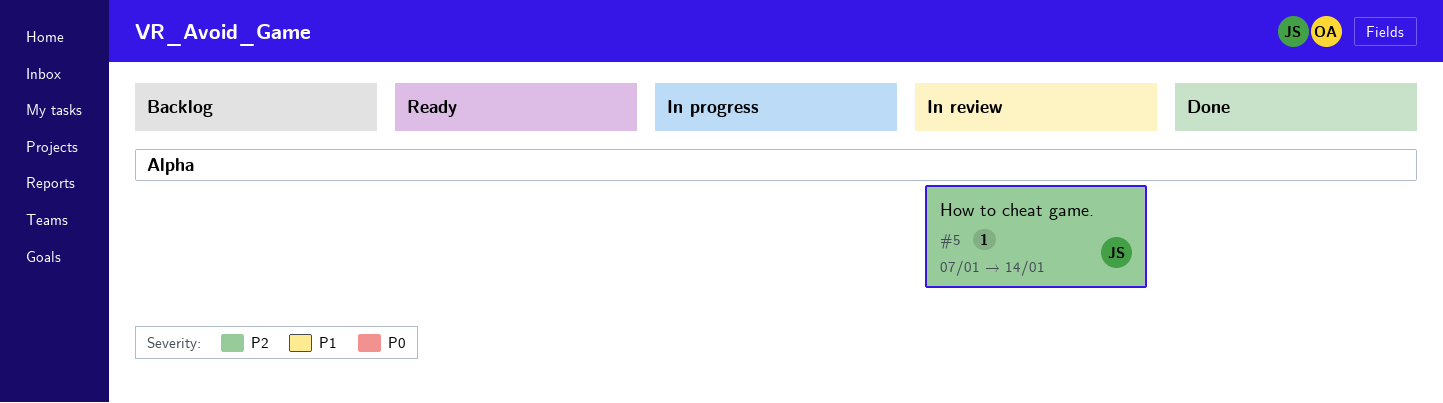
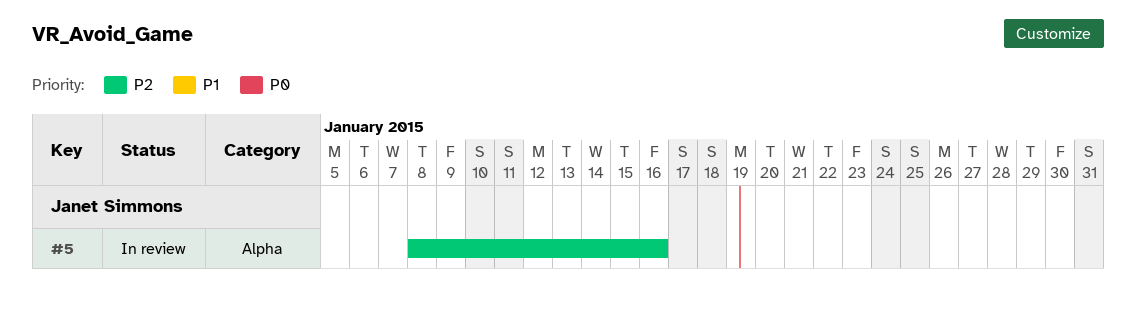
#5, start: Jan 7 -> Jan 8
#5, due: Jan 14 -> Jan 16

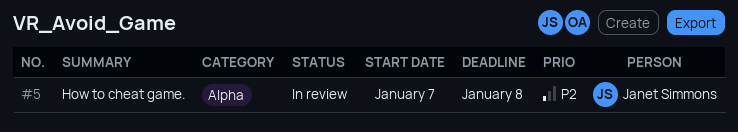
#5, start: Jan 8 -> Jan 7
#5, due: Jan 16 -> Jan 8

